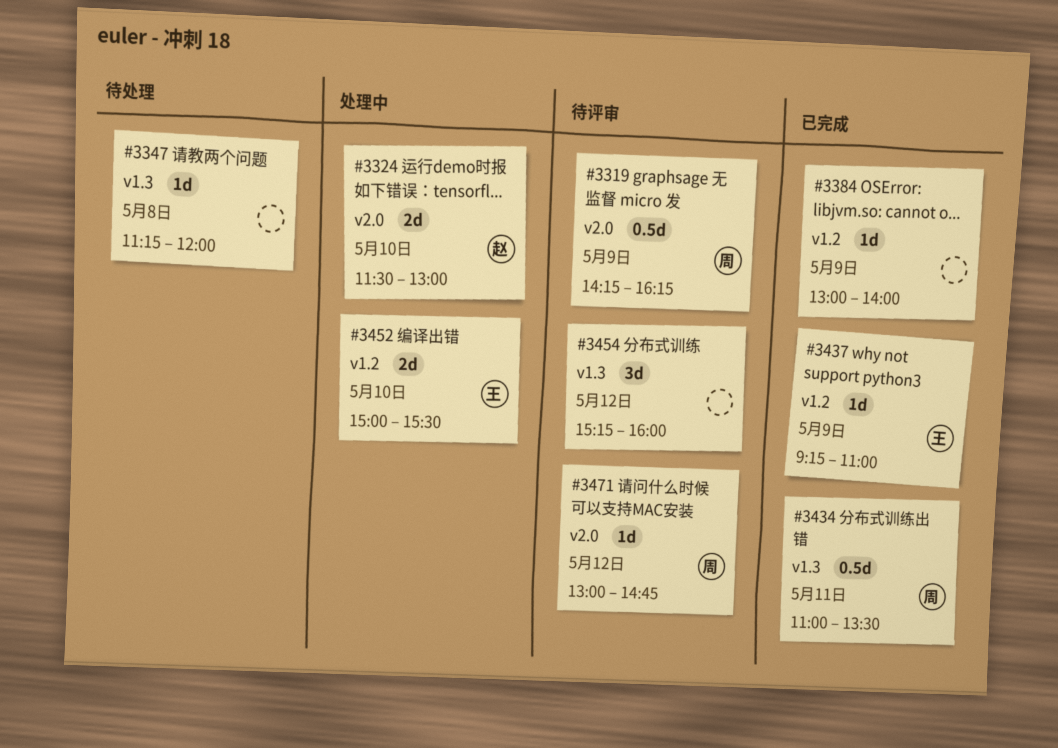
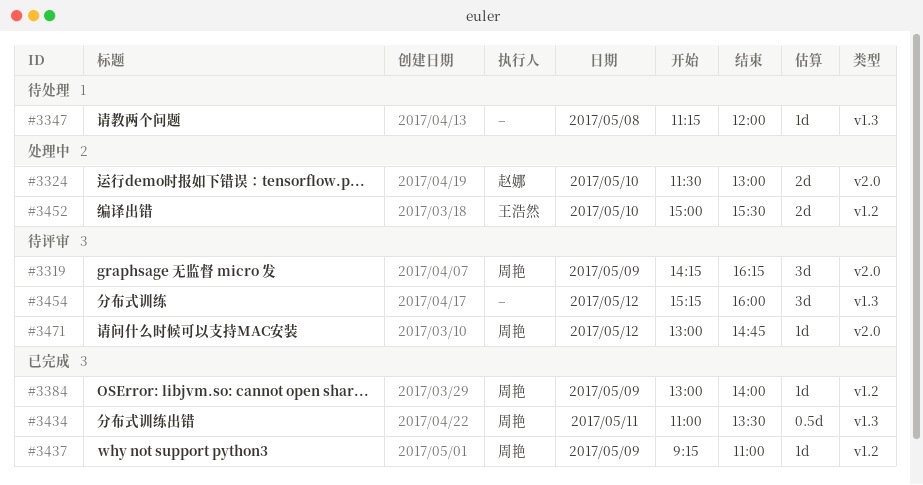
#3319, estimate: 0.5d -> 3d
#3384, owner: none -> 周艳
#3437, owner: 王浩然 -> 周艳

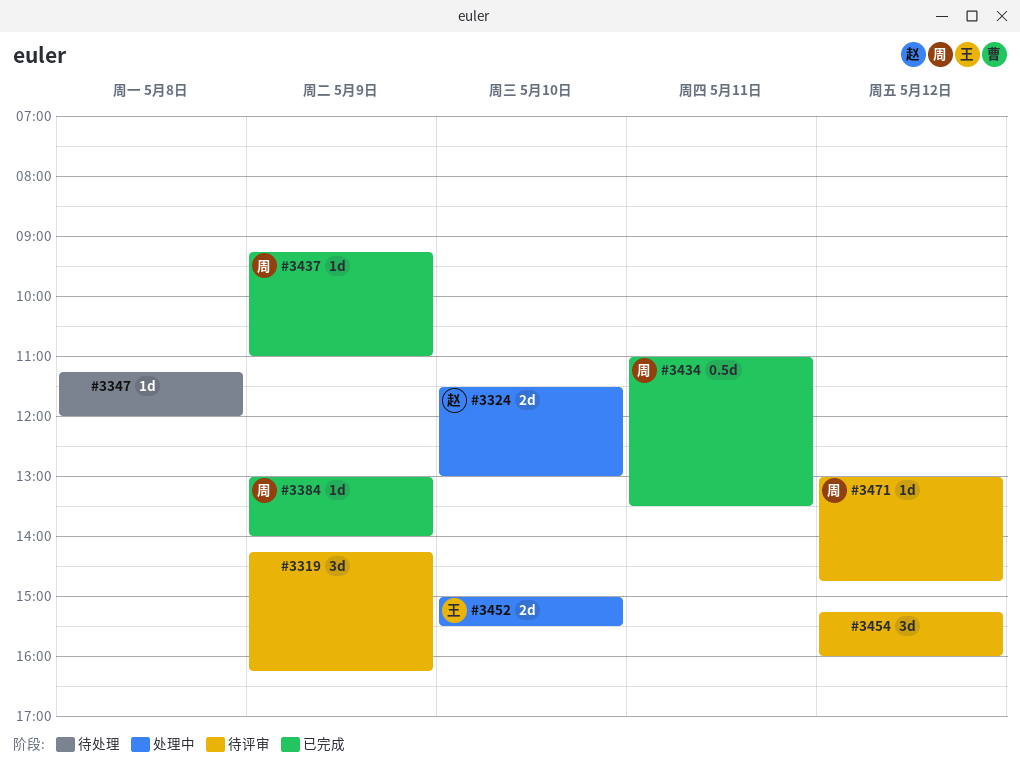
#3319, owner: 周艳 -> none

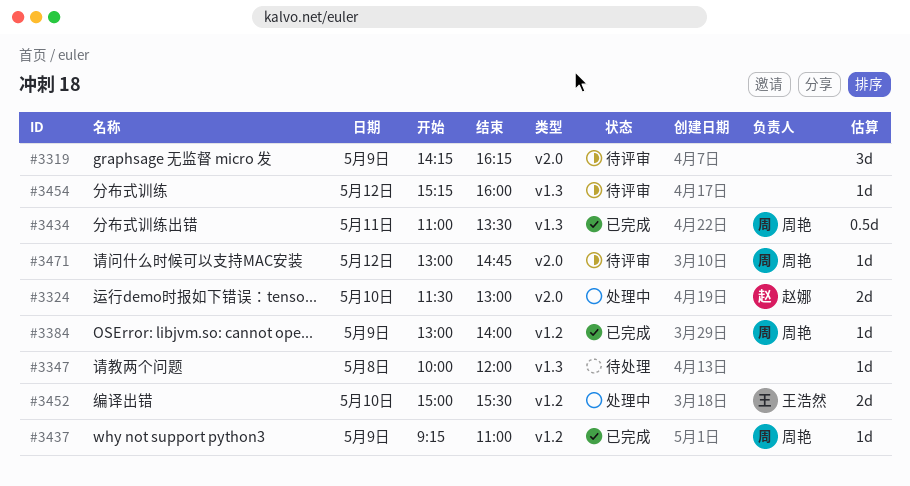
#3347, begins: 11:15 -> 10:00
#3454, estimate: 3d -> 1d

